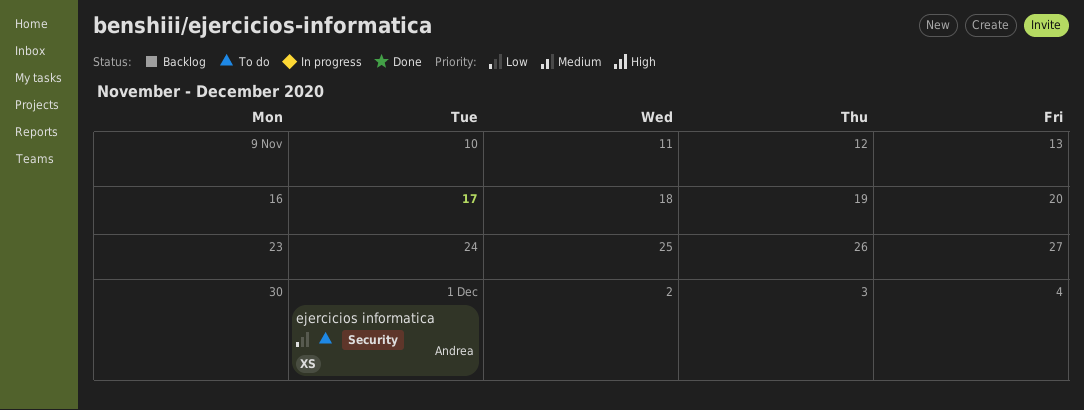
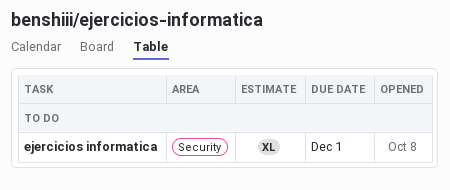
ejercicios informatica, estimate: XS -> XL

